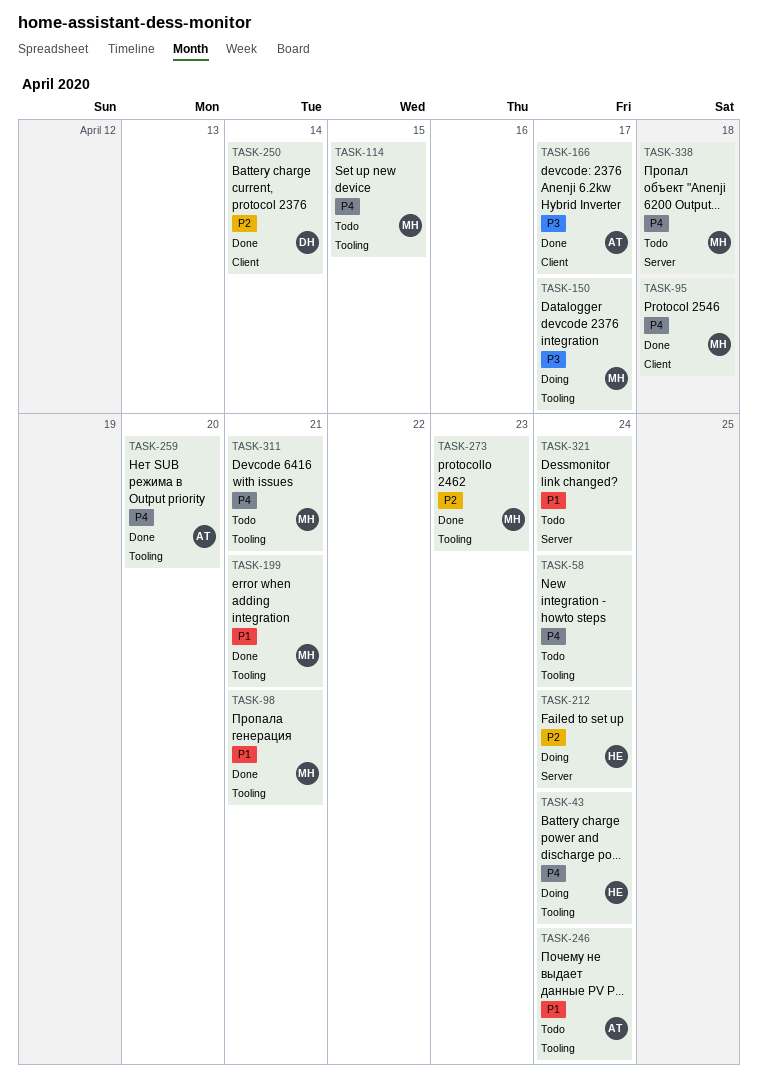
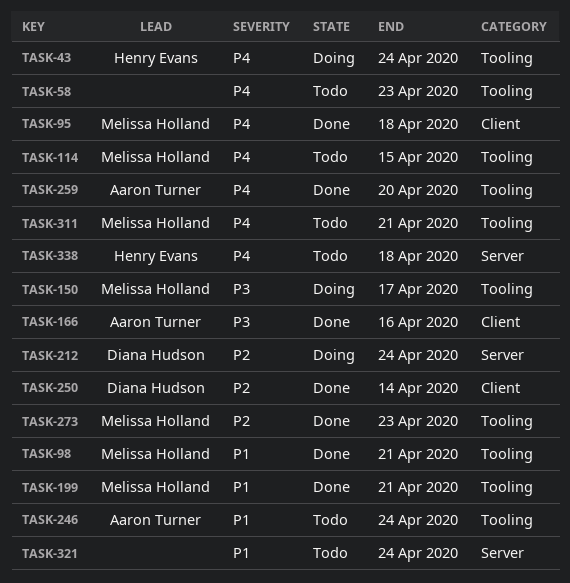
TASK-58, due: Apr 24 -> Apr 23
TASK-166, due: Apr 17 -> Apr 16
TASK-212, owner: Henry Evans -> Diana Hudson
TASK-338, owner: Melissa Holland -> Henry Evans

